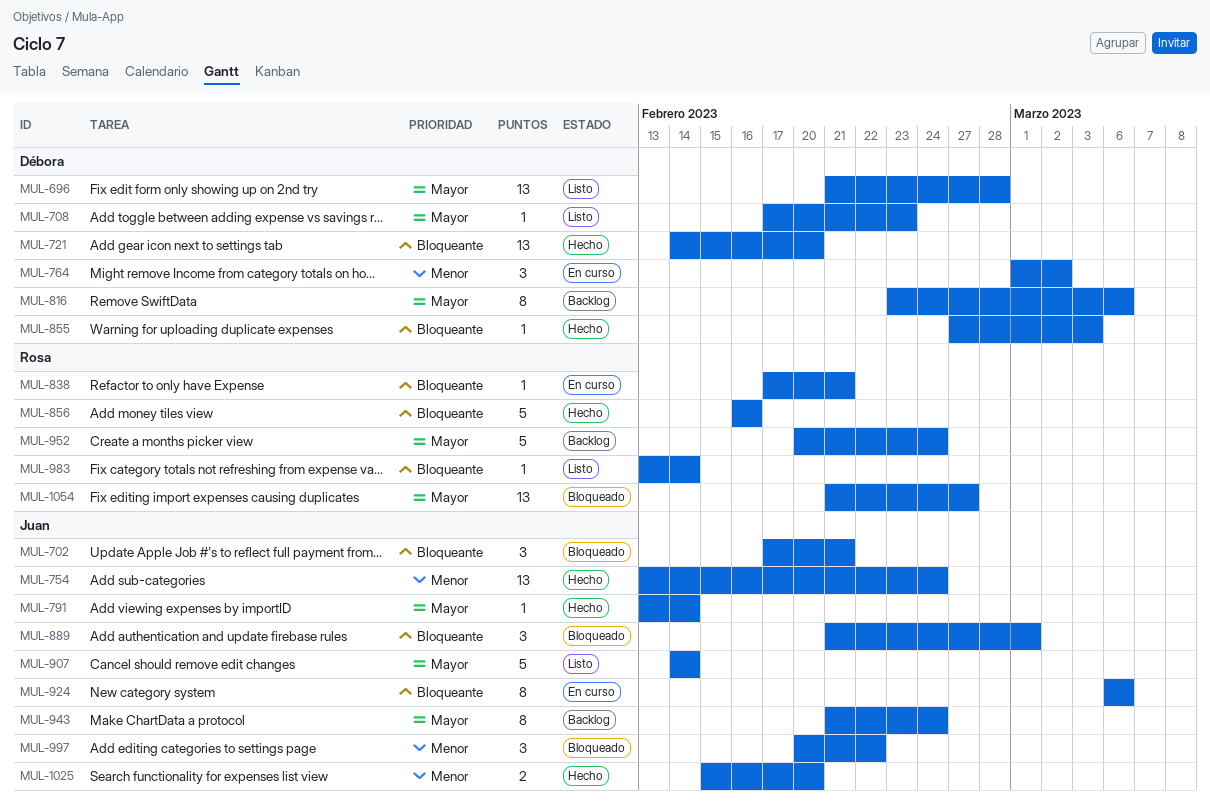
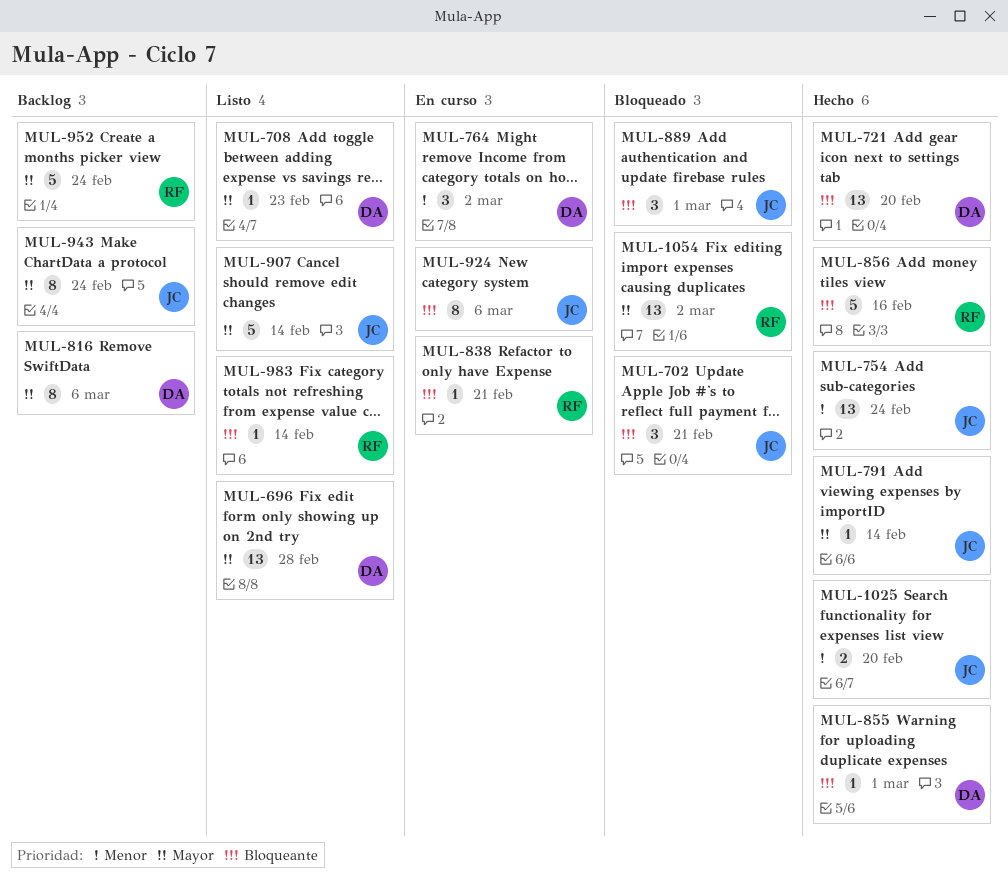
MUL-855, due: Mar 3 -> Mar 1
MUL-997: present -> none
MUL-1054, due: Feb 27 -> Mar 2

